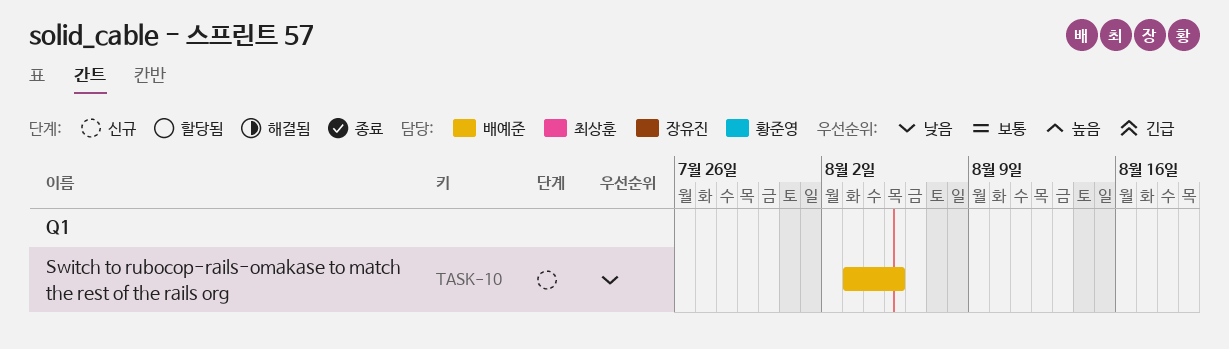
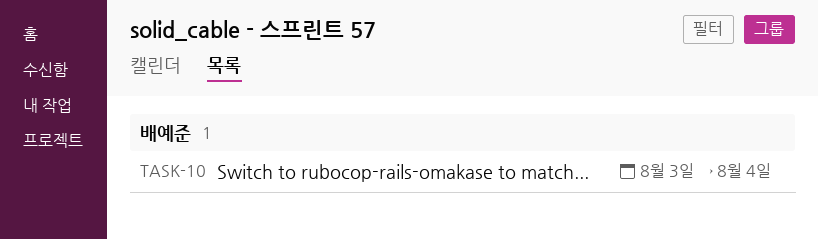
TASK-10, due: Aug 5 -> Aug 4

